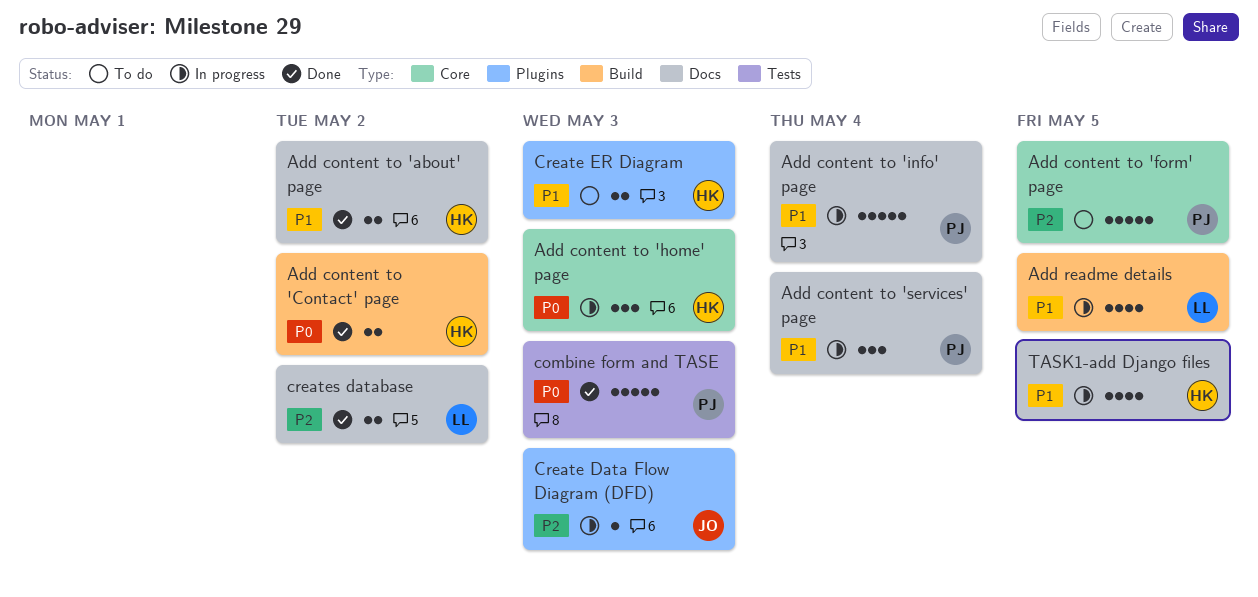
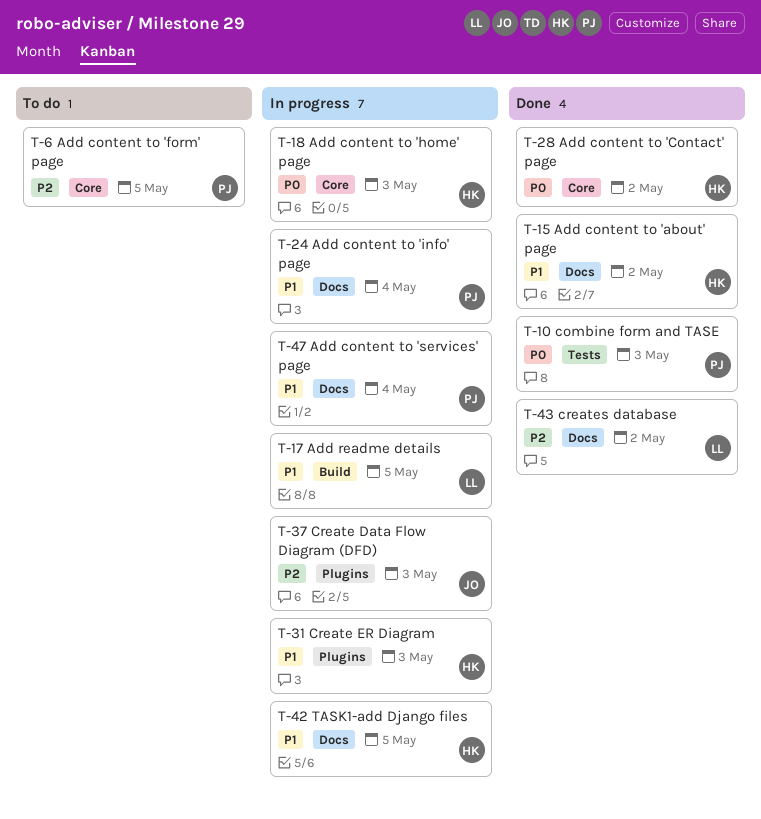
Add content to 'Contact' page, label: Build -> Core
Create ER Diagram, status: To do -> In progress

